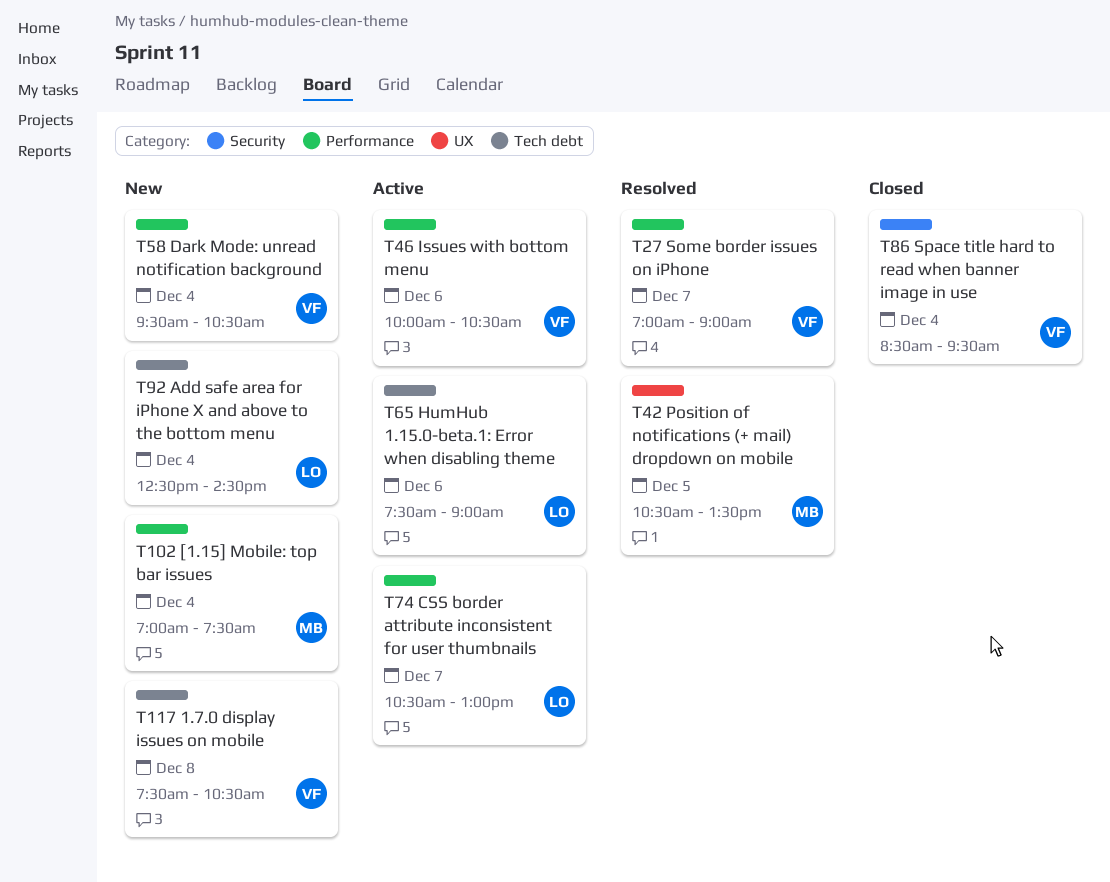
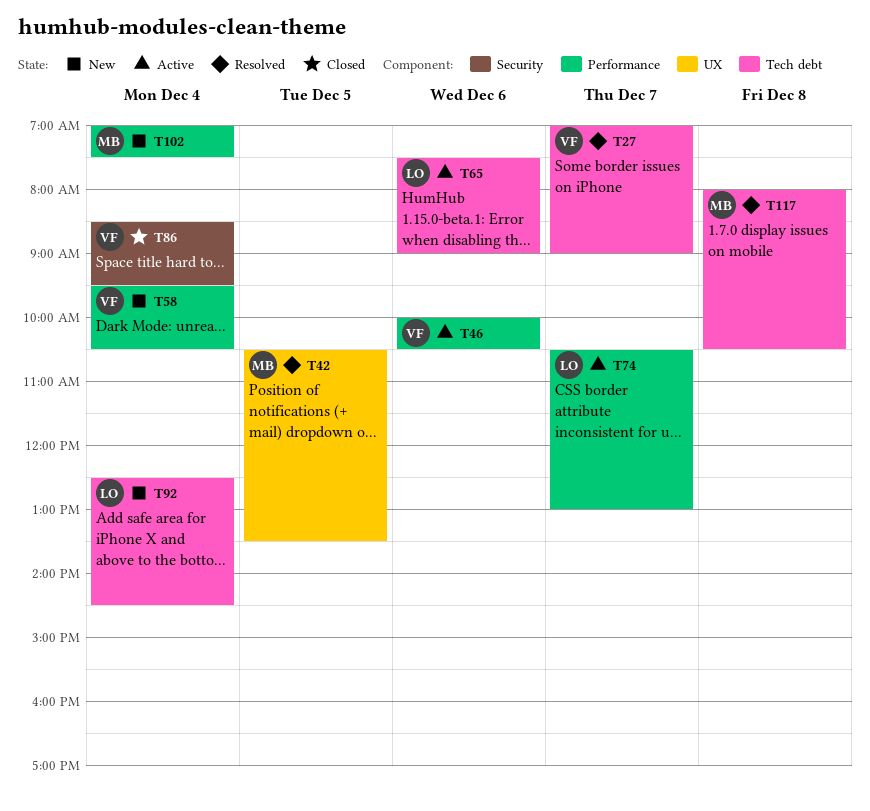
T27, label: Performance -> Tech debt
T117, status: New -> Resolved
T117, owner: VF -> MB
T117, begins: 07:30 -> 08:00

